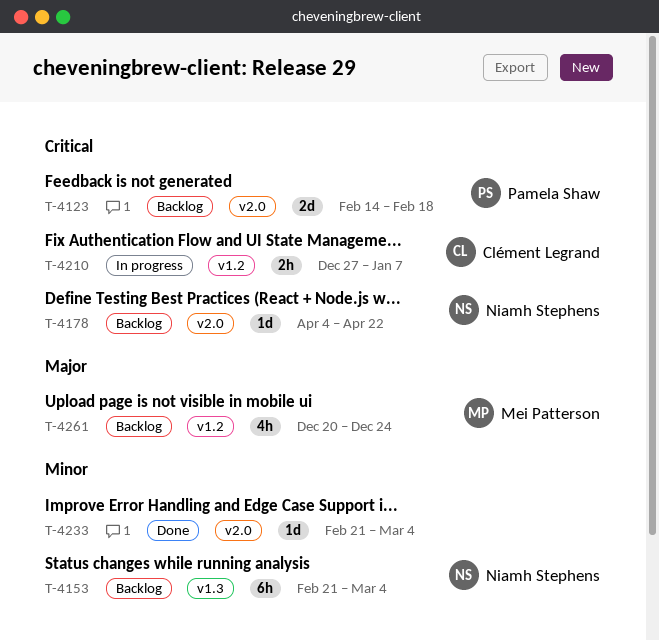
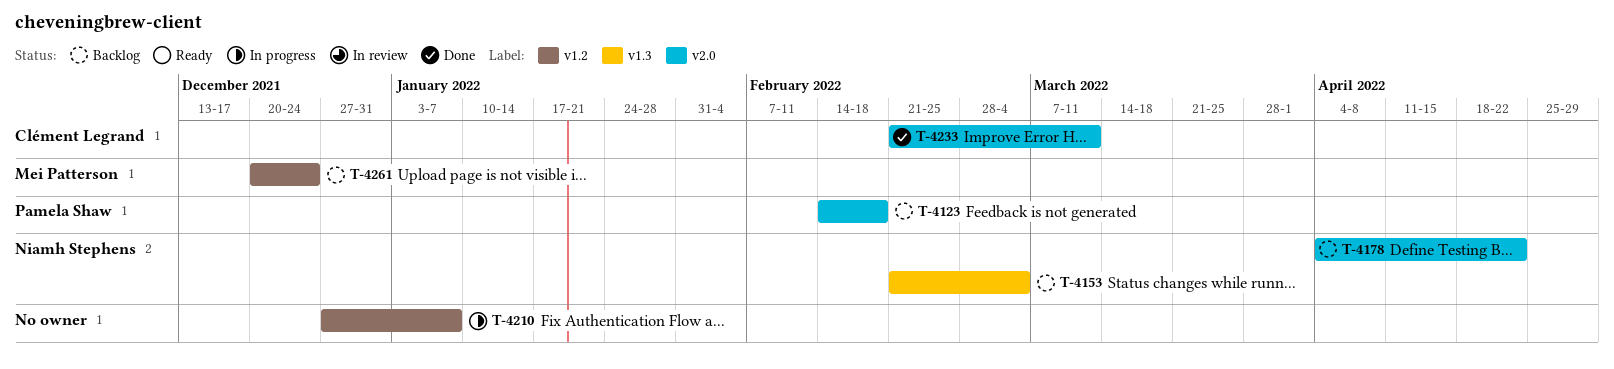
T-4210, owner: Clément Legrand -> none
T-4233, owner: none -> Clément Legrand
T-4233, due: Mar 4 -> Mar 11

